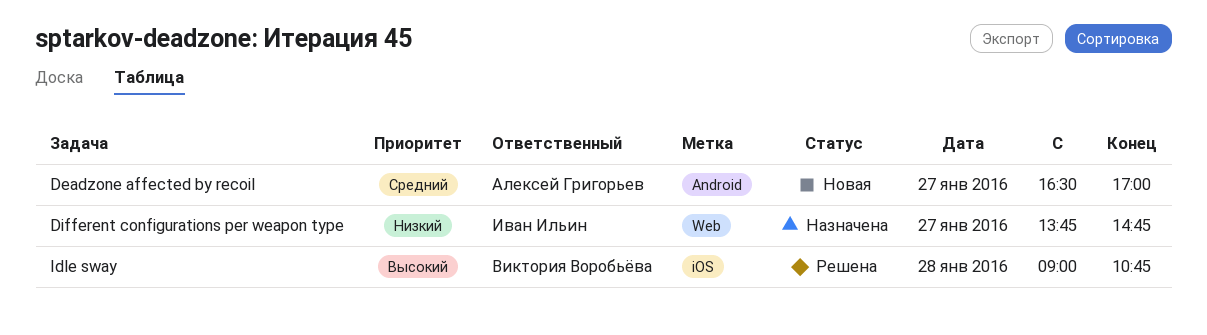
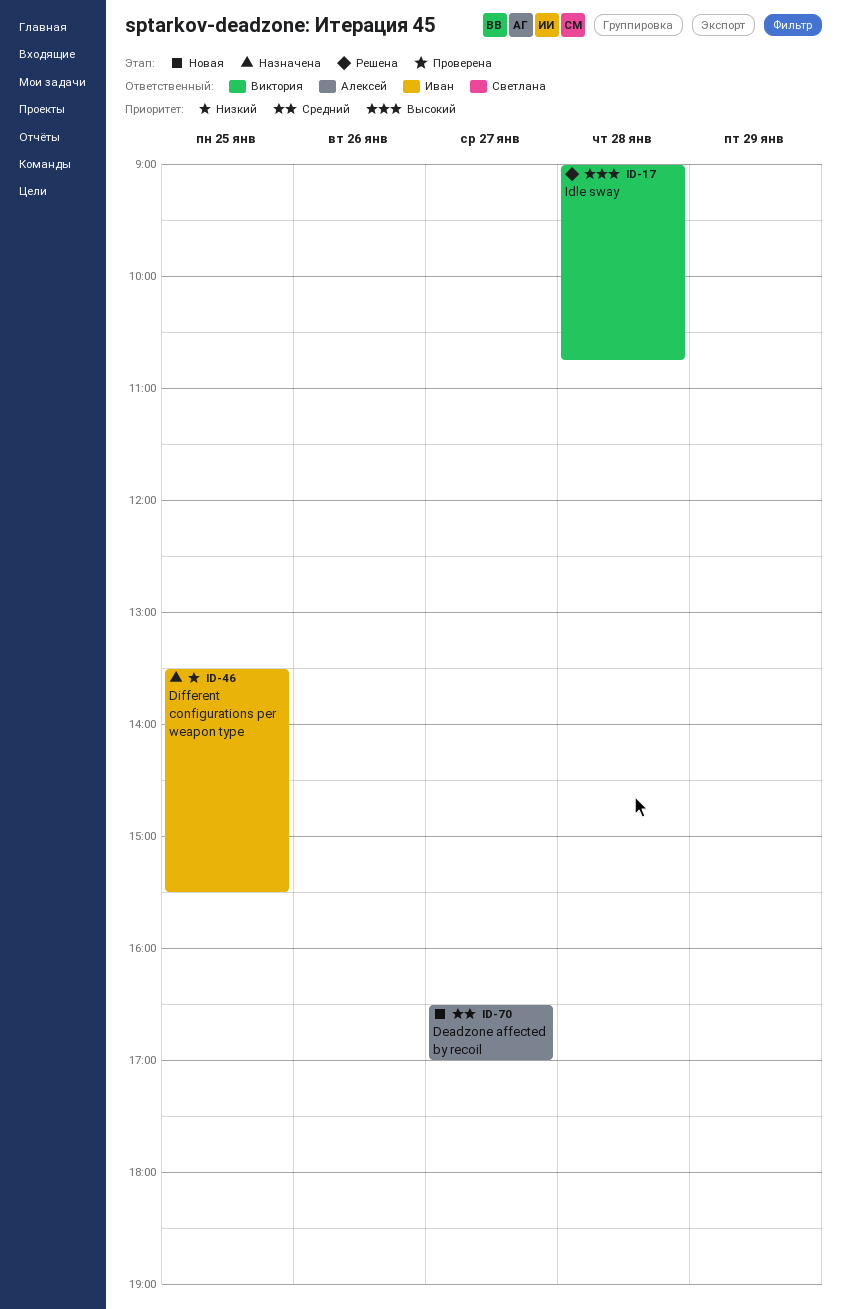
Different configurations per weapon type, day: Jan 27 -> Jan 25
Different configurations per weapon type, begins: 13:45 -> 13:30
Different configurations per weapon type, ends: 14:45 -> 15:30

